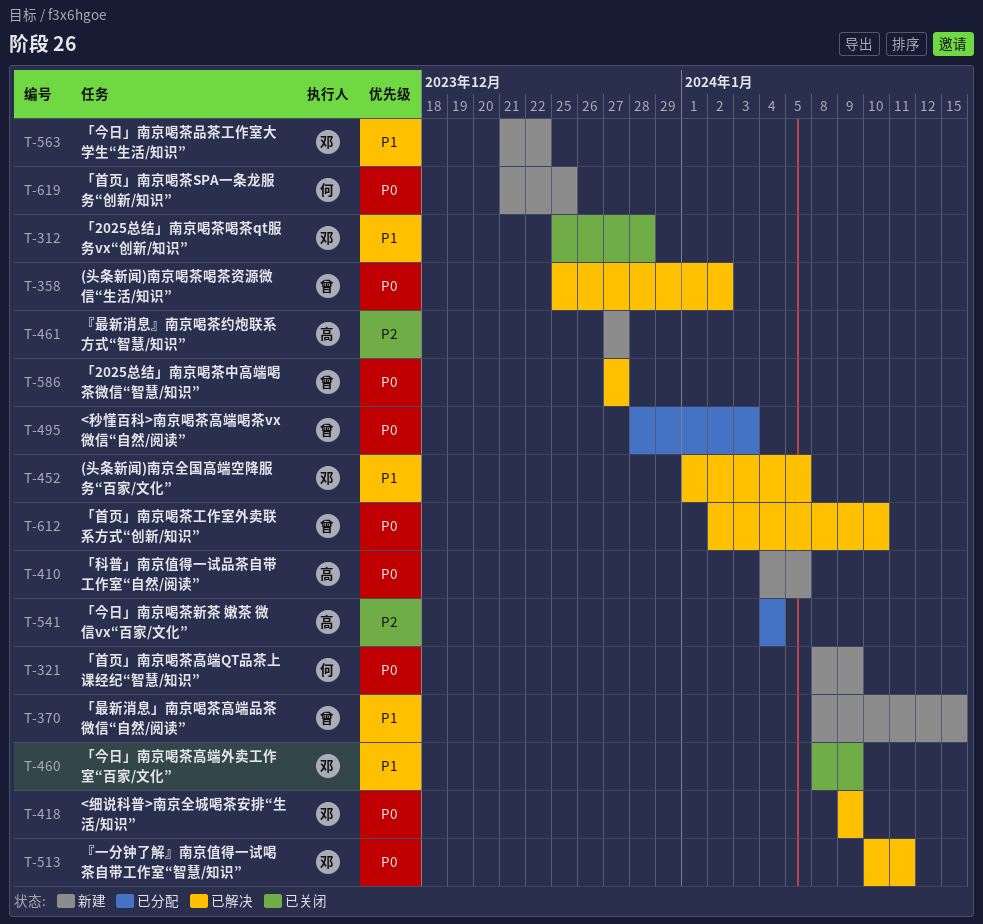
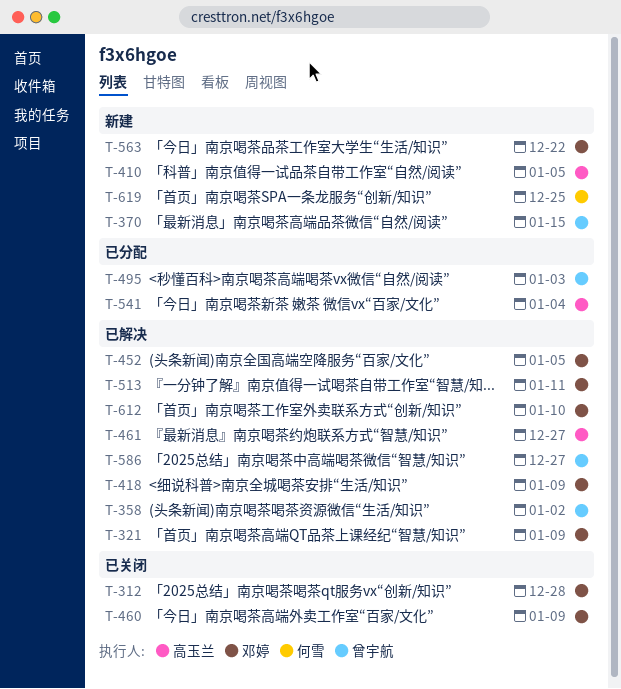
T-321, status: 新建 -> 已解决
T-321, owner: 何雪 -> 邓婷
T-461, status: 新建 -> 已解决
T-612, owner: 曾宇航 -> 邓婷

